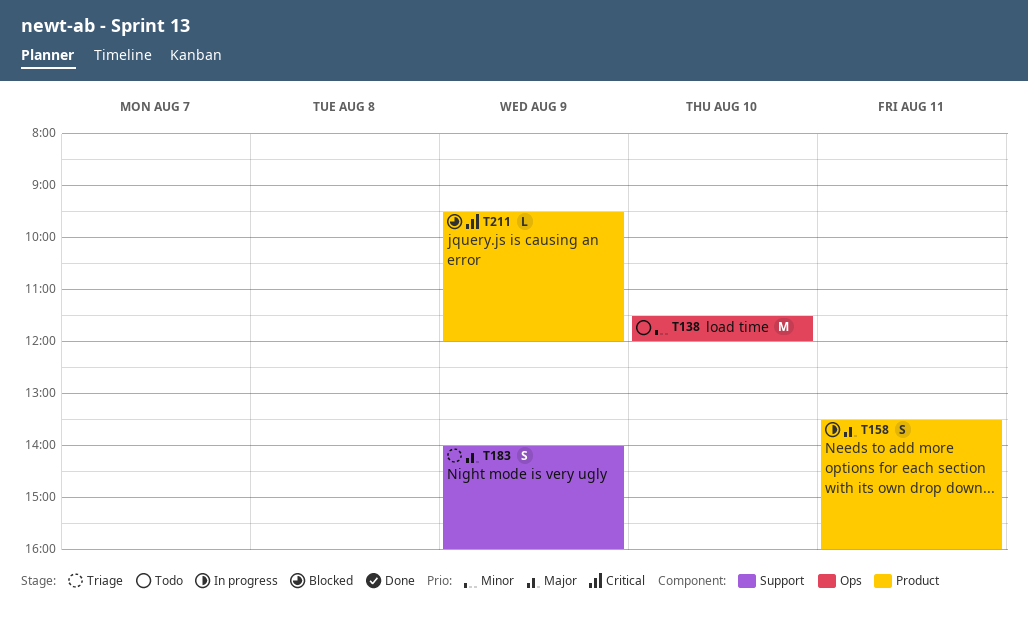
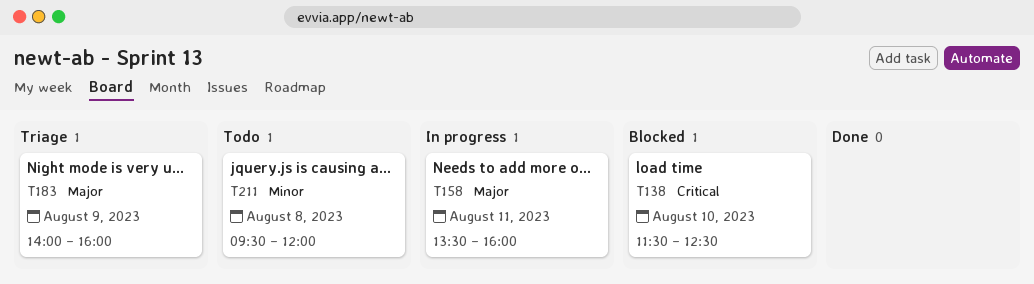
T138, status: Todo -> Blocked
T138, priority: Minor -> Critical
T138, ends: 12:00 -> 12:30
T211, status: Blocked -> Todo
T211, priority: Critical -> Minor
T211, day: Aug 9 -> Aug 8

